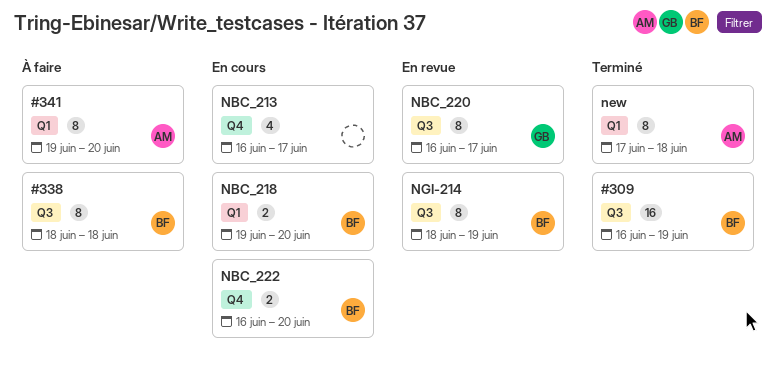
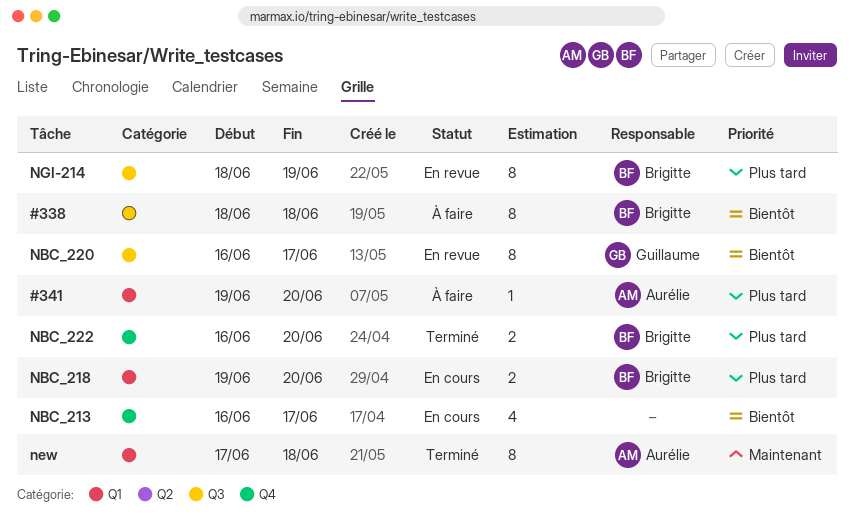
#309: present -> none
#341, estimate: 8 -> 1
NBC_222, status: En cours -> Terminé

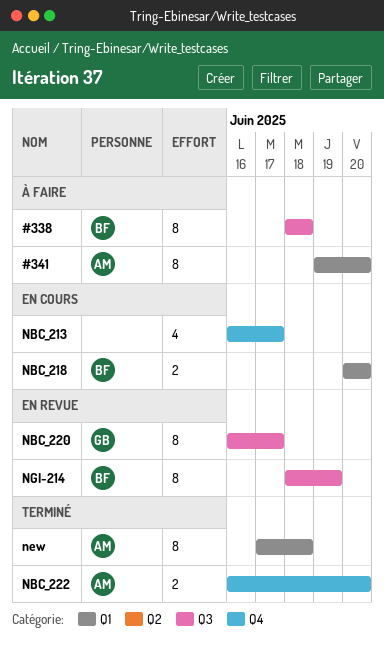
#341, estimate: 1 -> 8
NBC_218, start: Jun 19 -> Jun 20
NBC_222, owner: Brigitte -> Aurélie

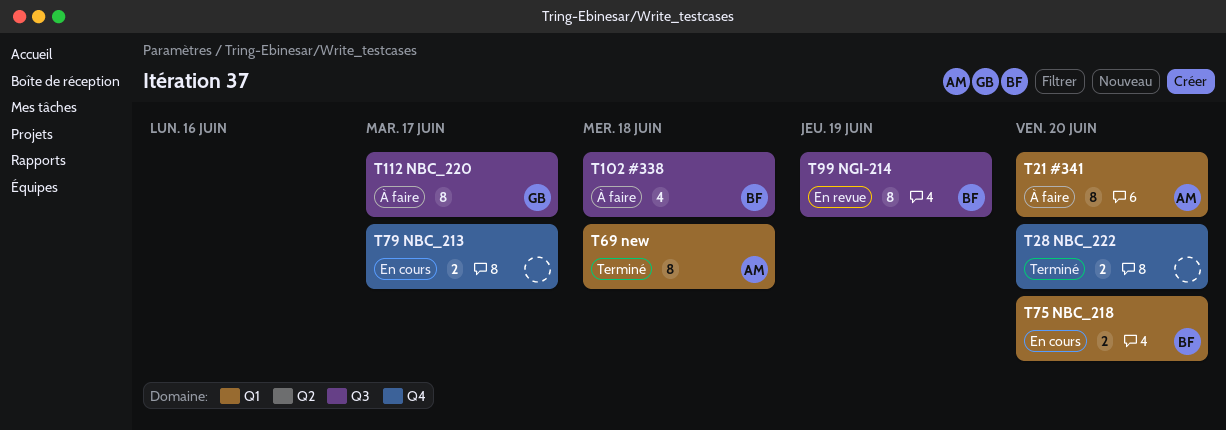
#338, estimate: 8 -> 4
NBC_213, estimate: 4 -> 2
NBC_220, status: En revue -> À faire
NBC_222, owner: AM -> none

